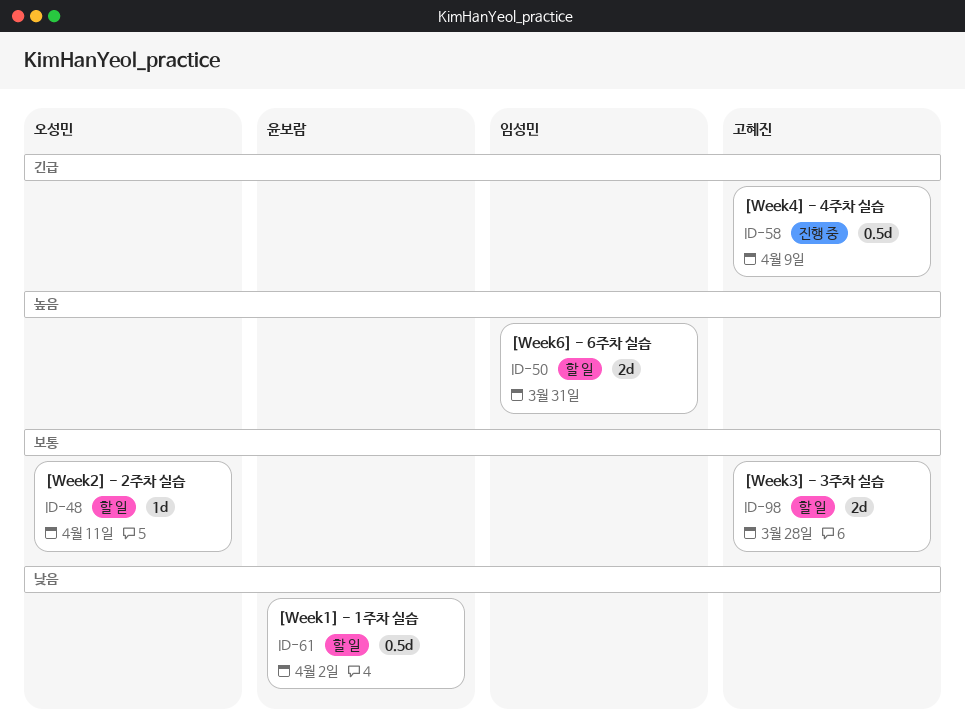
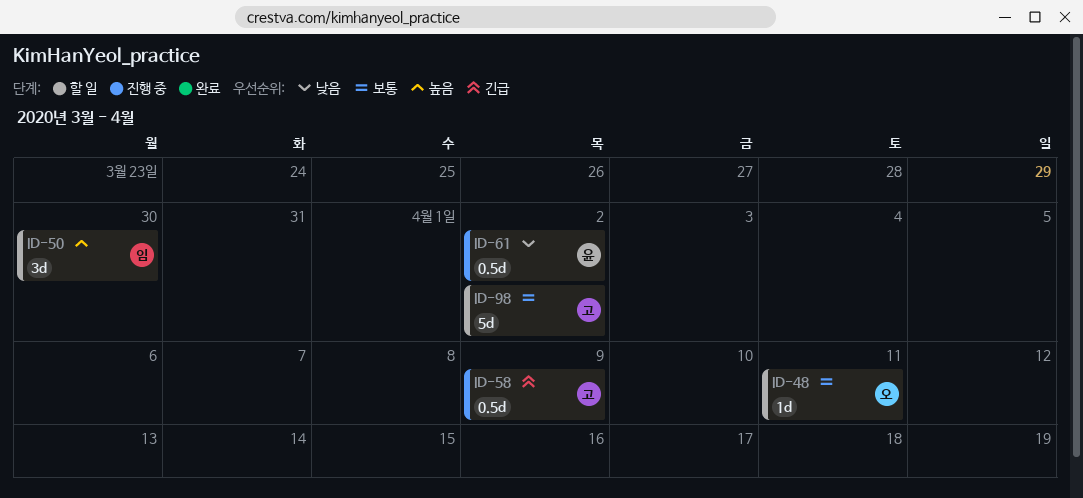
ID-50, estimate: 2d -> 3d
ID-50, due: Mar 31 -> Mar 30
ID-61, status: 할 일 -> 진행 중
ID-98, estimate: 2d -> 5d
ID-98, due: Mar 28 -> Apr 2

